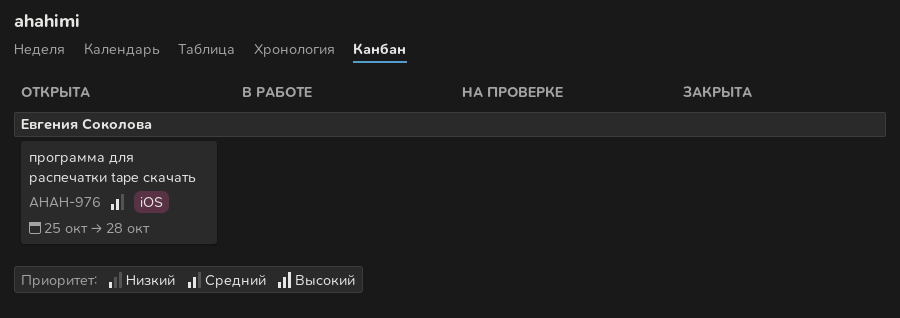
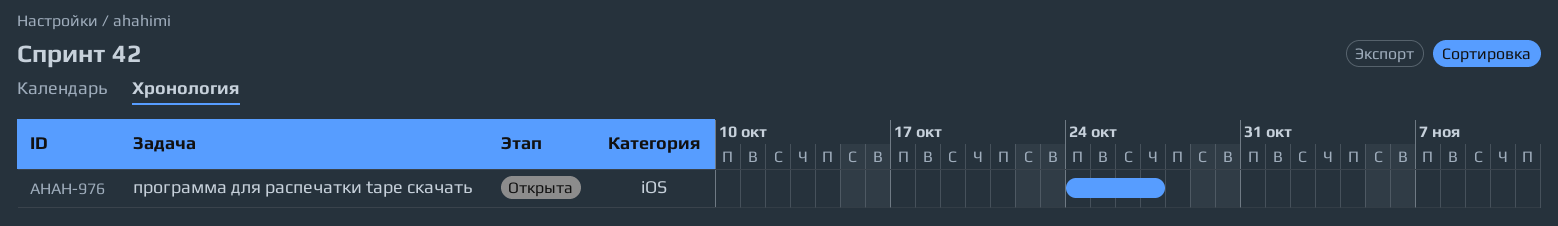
AHAH-976, start: Oct 25 -> Oct 24
AHAH-976, due: Oct 28 -> Oct 27

